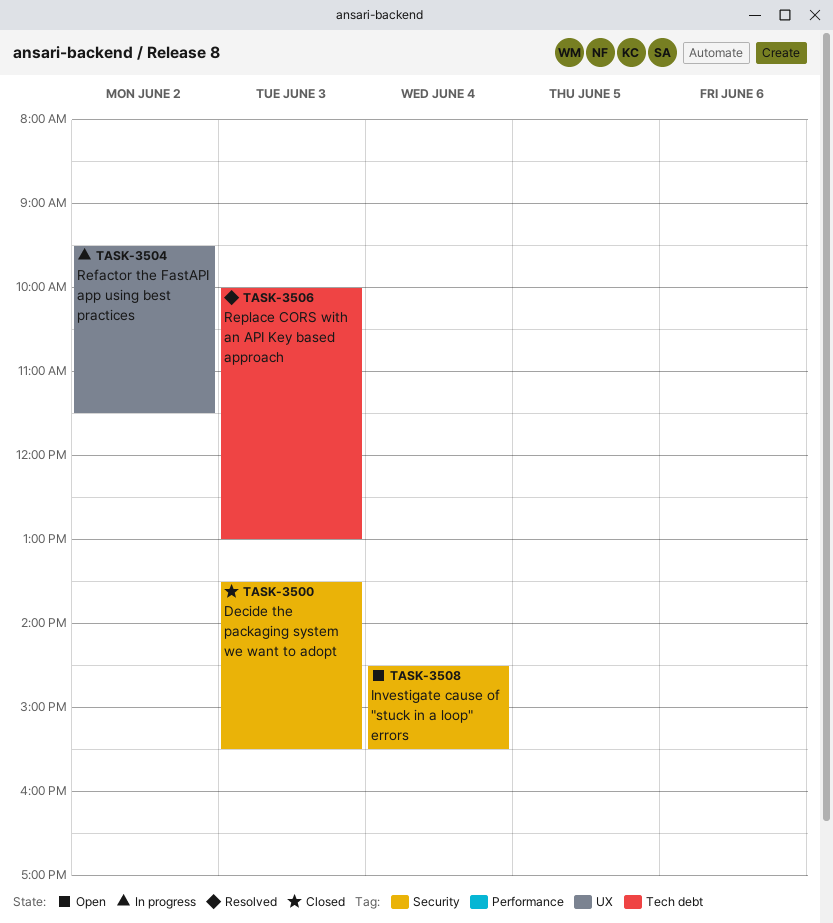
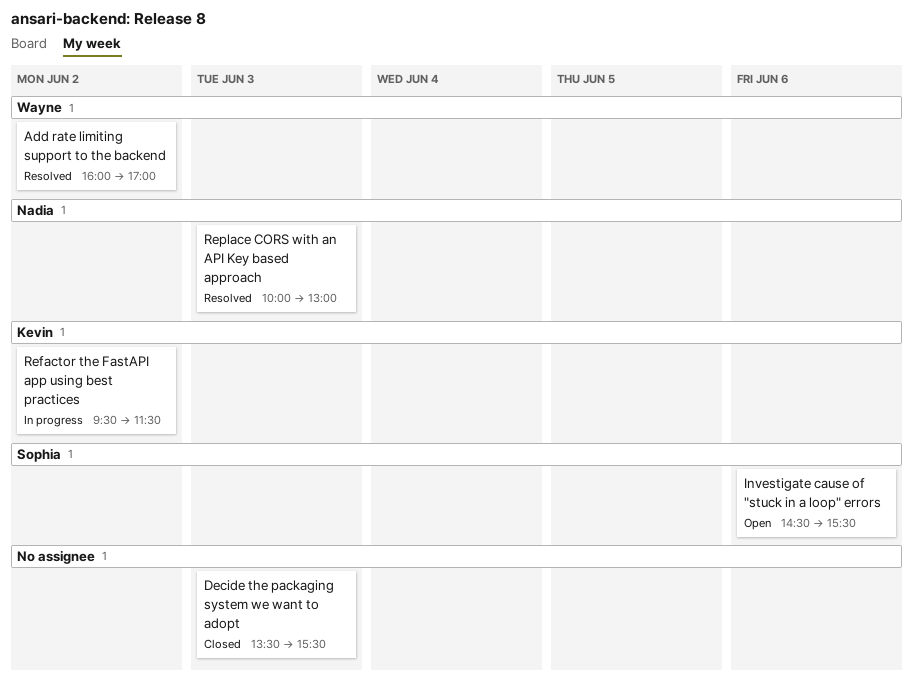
Add rate limiting support to the backend: none -> present
Investigate cause of "stuck in a loop" errors, day: Jun 4 -> Jun 6

